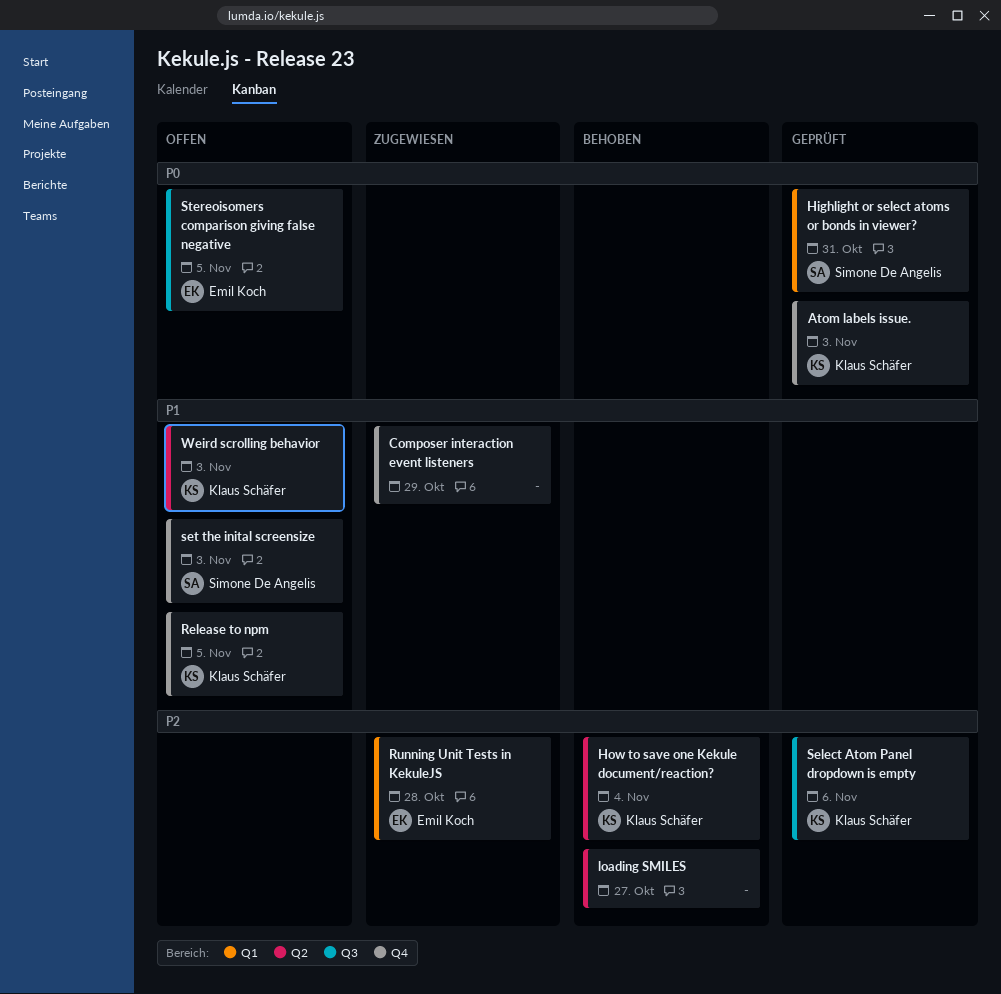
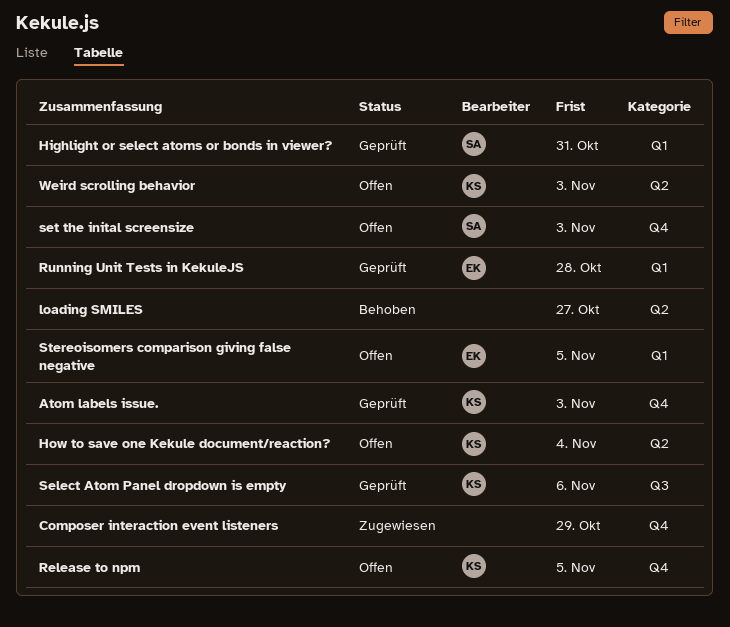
How to save one Kekule document/reaction?, status: Behoben -> Offen
Running Unit Tests in KekuleJS, status: Zugewiesen -> Geprüft
Stereoisomers comparison giving false negative, label: Q3 -> Q1

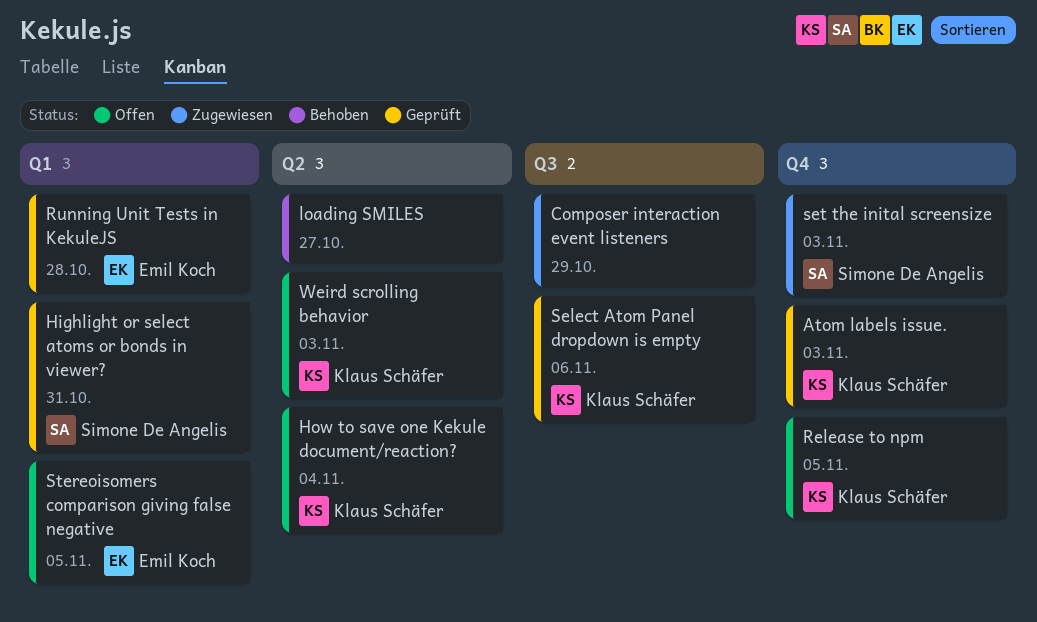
Composer interaction event listeners, label: Q4 -> Q3
set the inital screensize, status: Offen -> Zugewiesen

